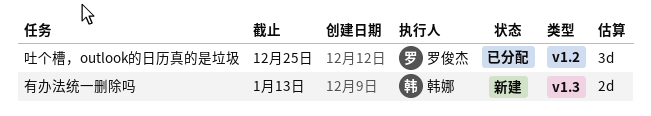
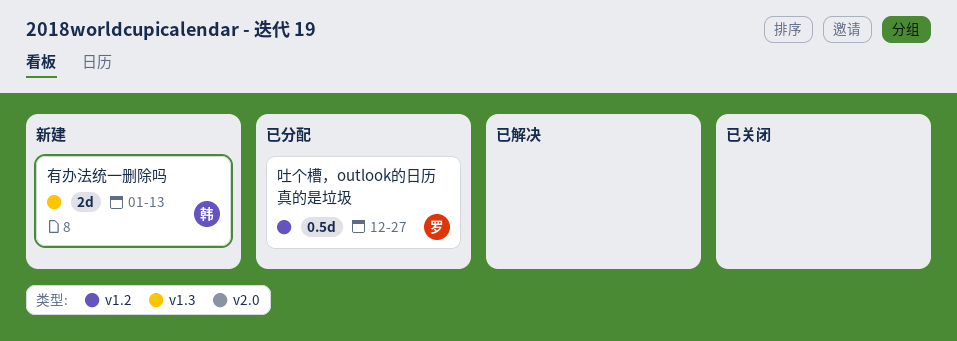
吐个槽，outlook的日历真的是垃圾, estimate: 3d -> 0.5d
吐个槽，outlook的日历真的是垃圾, due: Dec 25 -> Dec 27

